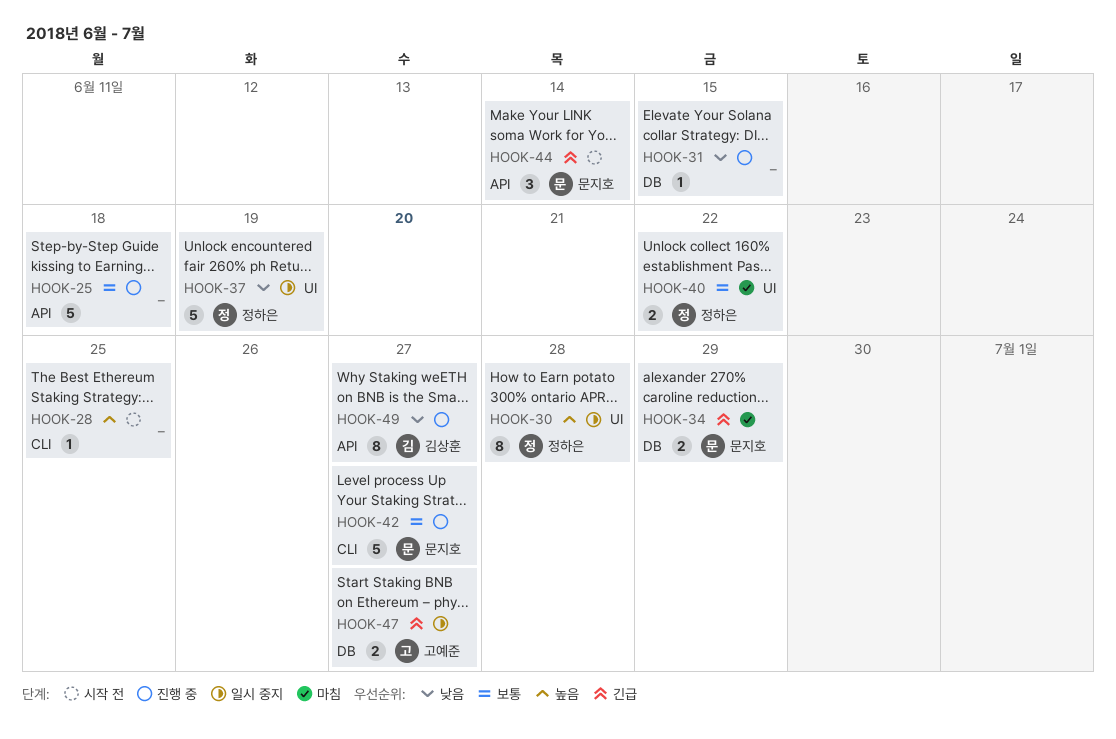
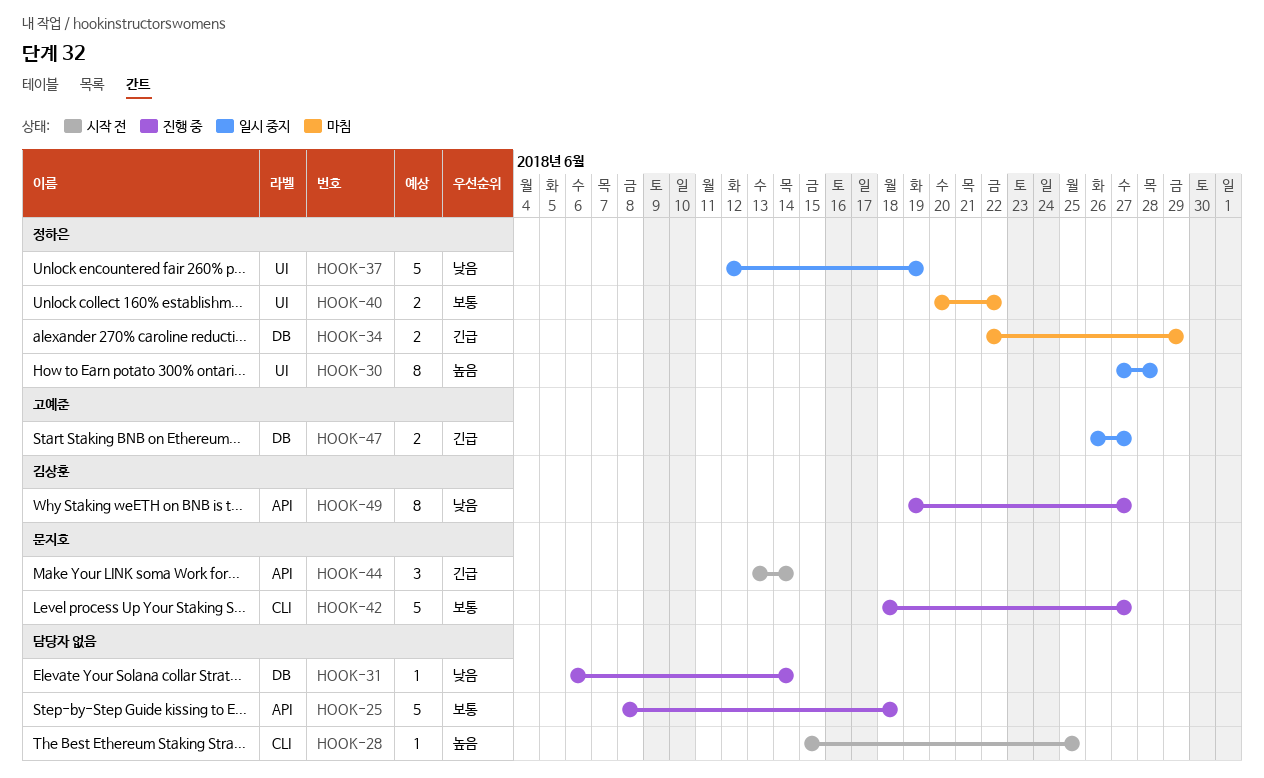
HOOK-31, due: Jun 15 -> Jun 14
HOOK-34, owner: 문지호 -> 정하은

